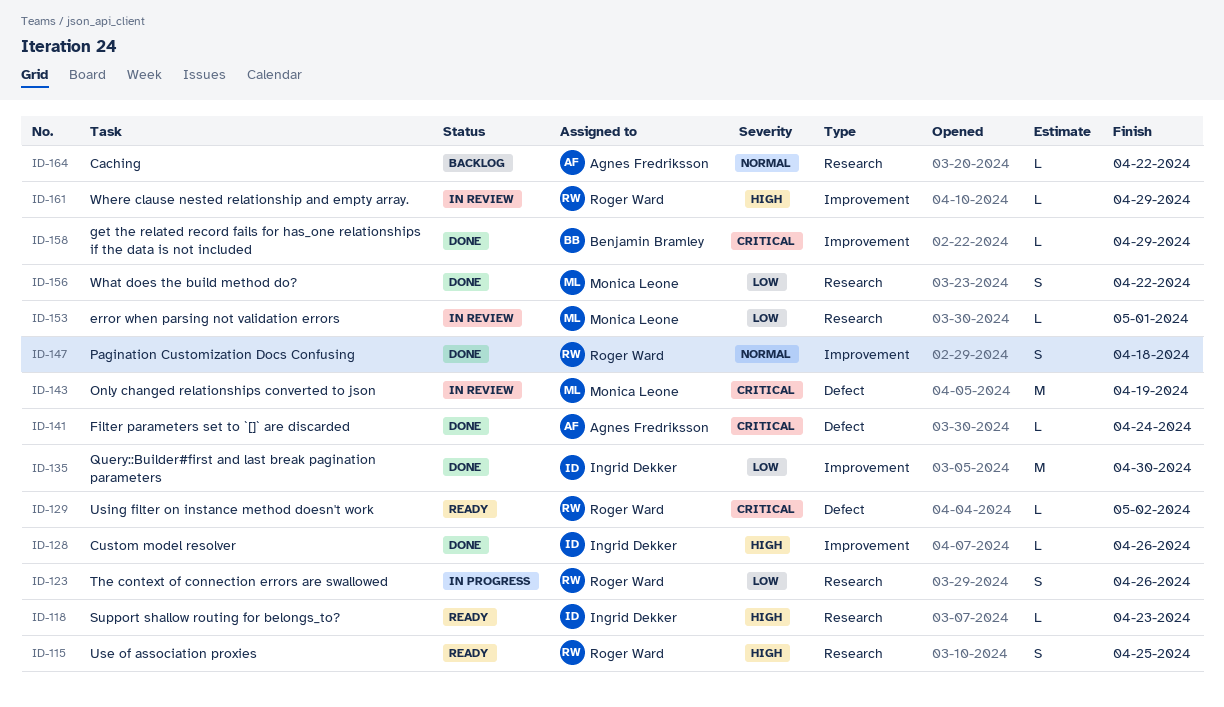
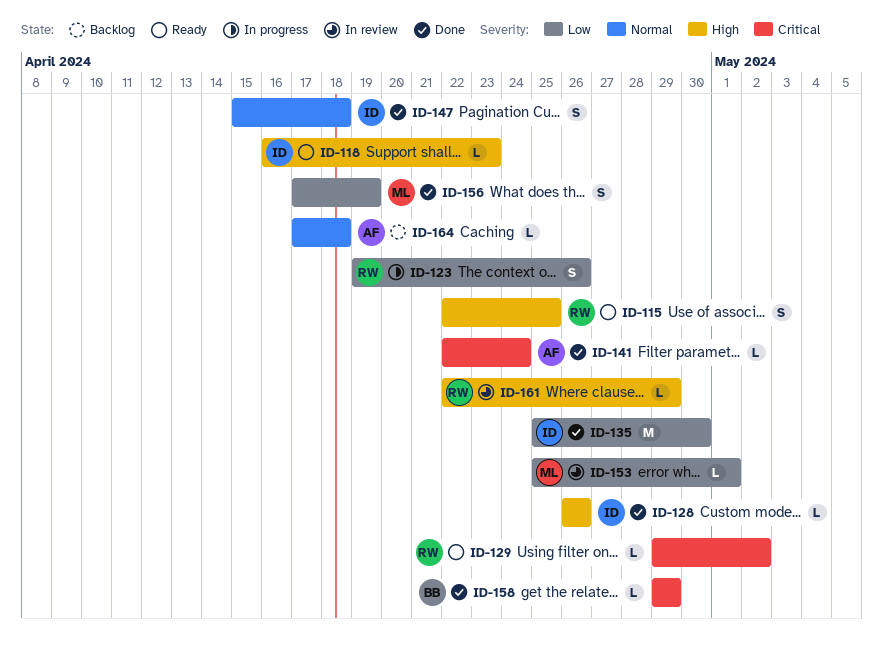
ID-143: present -> none
ID-147, owner: Roger Ward -> Ingrid Dekker
ID-156, due: Apr 22 -> Apr 19
ID-164, due: Apr 22 -> Apr 18

